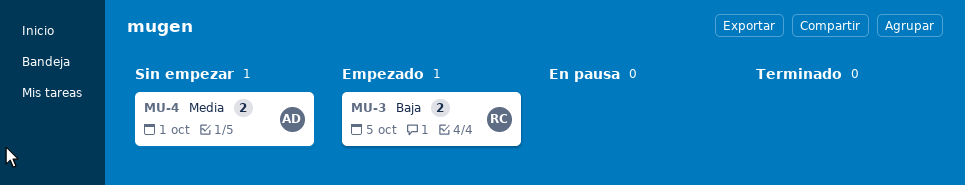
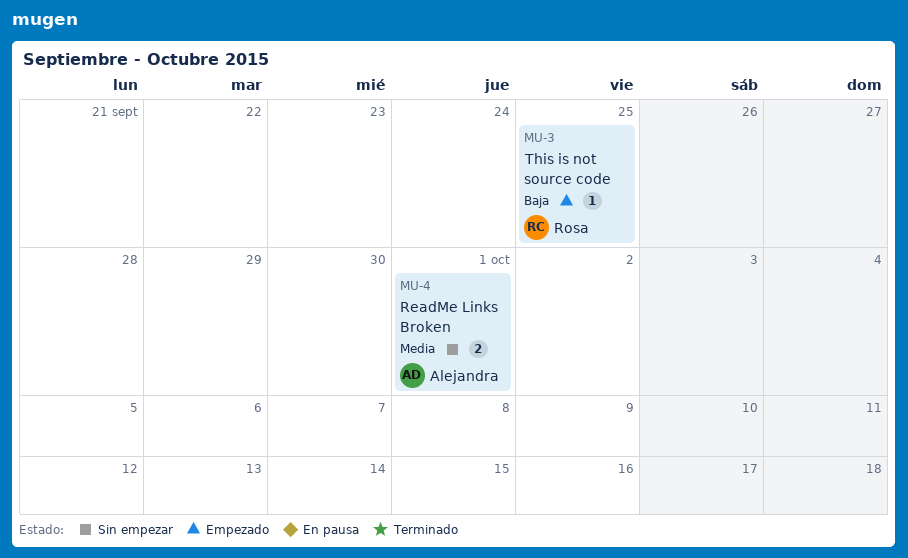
MU-3, estimate: 2 -> 1
MU-3, due: Oct 5 -> Sep 25

